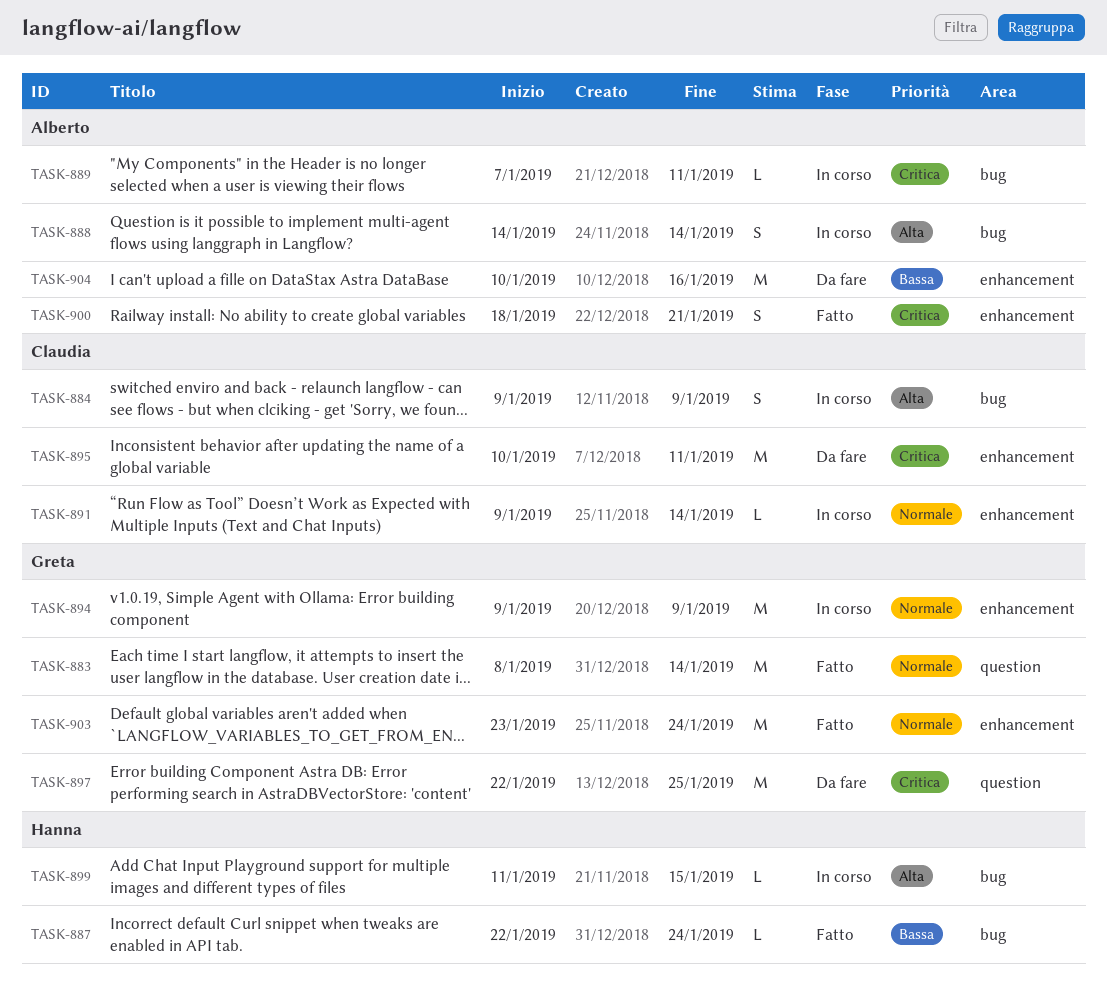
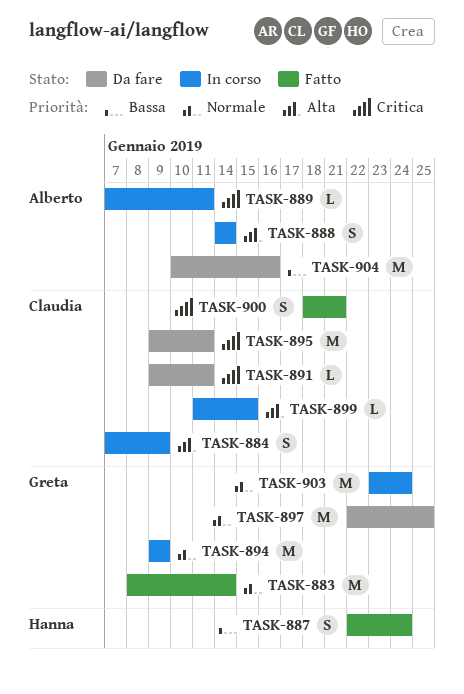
TASK-884, start: Jan 9 -> Jan 7
TASK-887, estimate: L -> S
TASK-891, status: In corso -> Da fare
TASK-891, priority: Normale -> Critica
TASK-891, due: Jan 14 -> Jan 11
TASK-895, start: Jan 10 -> Jan 9
TASK-897, priority: Critica -> Normale
TASK-899, owner: Hanna -> Claudia
TASK-900, owner: Alberto -> Claudia
TASK-903, status: Fatto -> In corso

